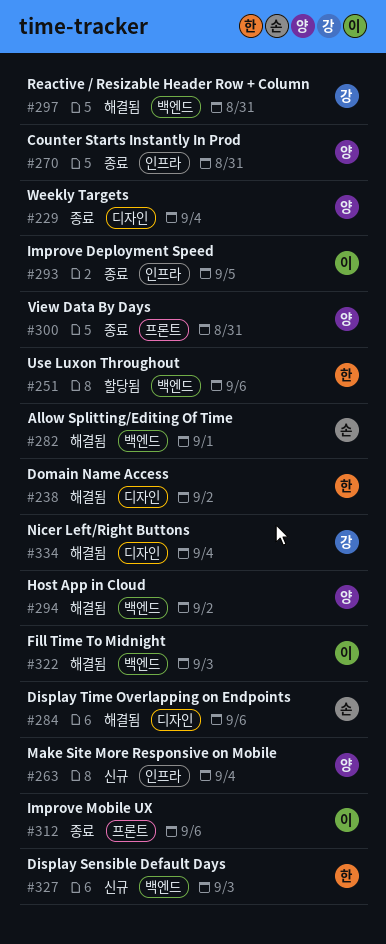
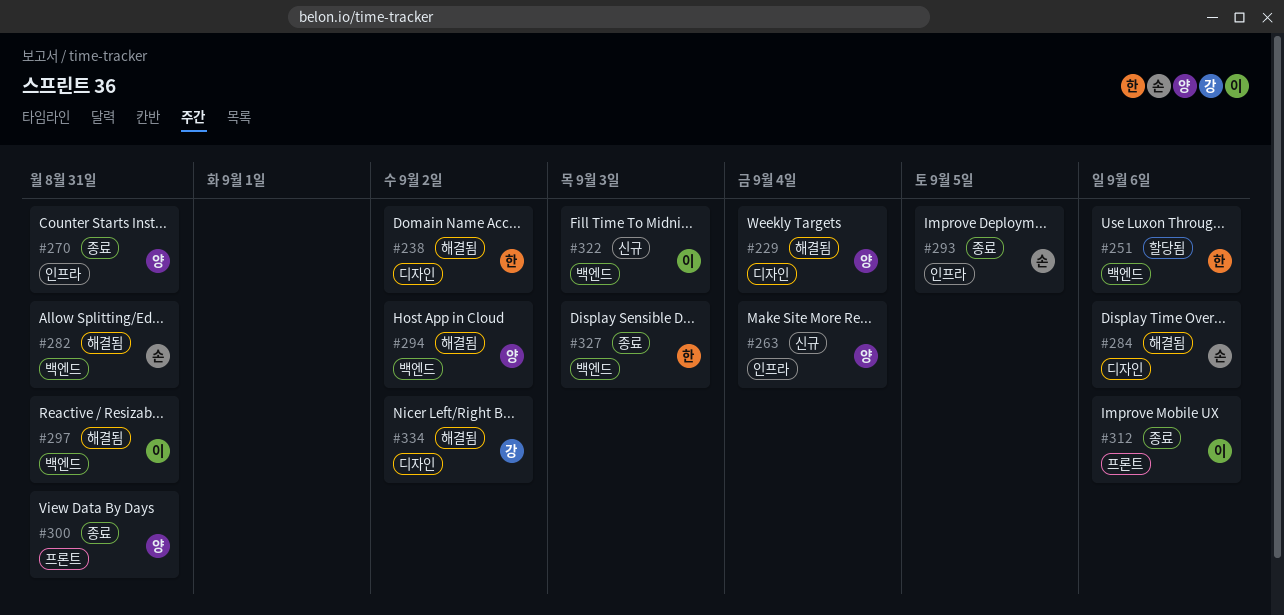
#229, status: 종료 -> 해결됨
#282, due: Sep 1 -> Aug 31
#293, owner: 이 -> 손
#297, owner: 강 -> 이
#322, status: 해결됨 -> 신규
#327, status: 신규 -> 종료
#334, due: Sep 4 -> Sep 2

